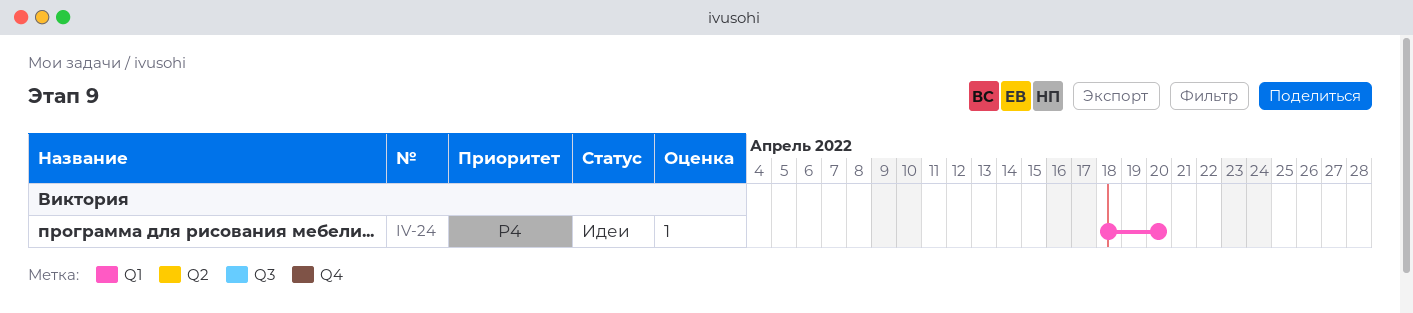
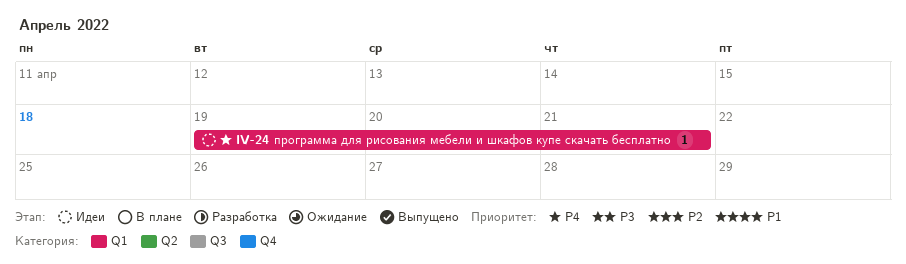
IV-24, start: Apr 18 -> Apr 19
IV-24, due: Apr 20 -> Apr 21

